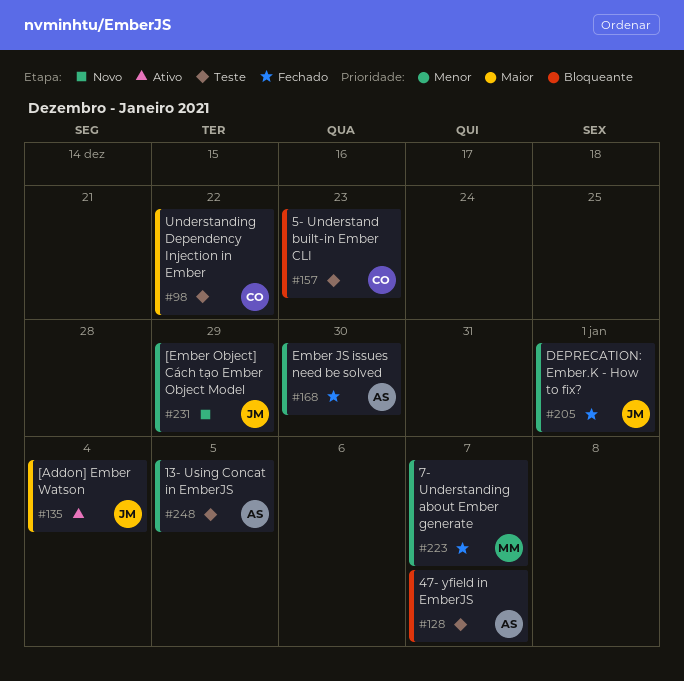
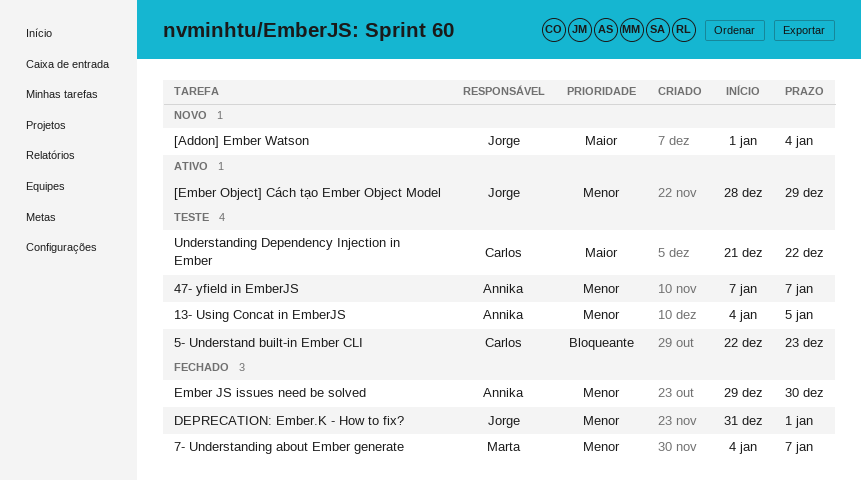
47- yfield in EmberJS, priority: Bloqueante -> Menor
[Addon] Ember Watson, status: Ativo -> Novo
[Ember Object] Cách tạo Ember Object Model, status: Novo -> Ativo

